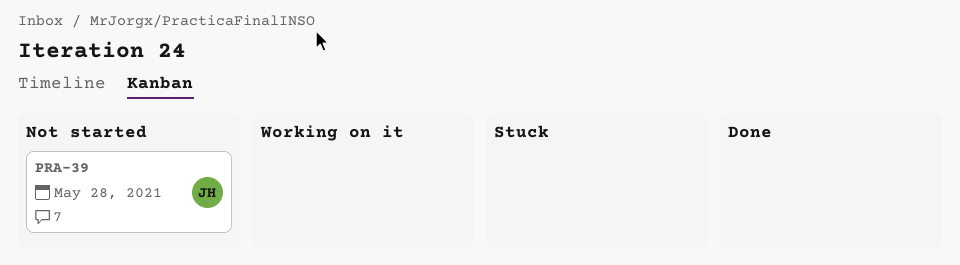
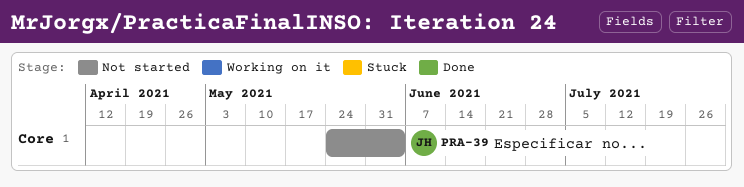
PRA-39, due: May 28 -> Jun 4

